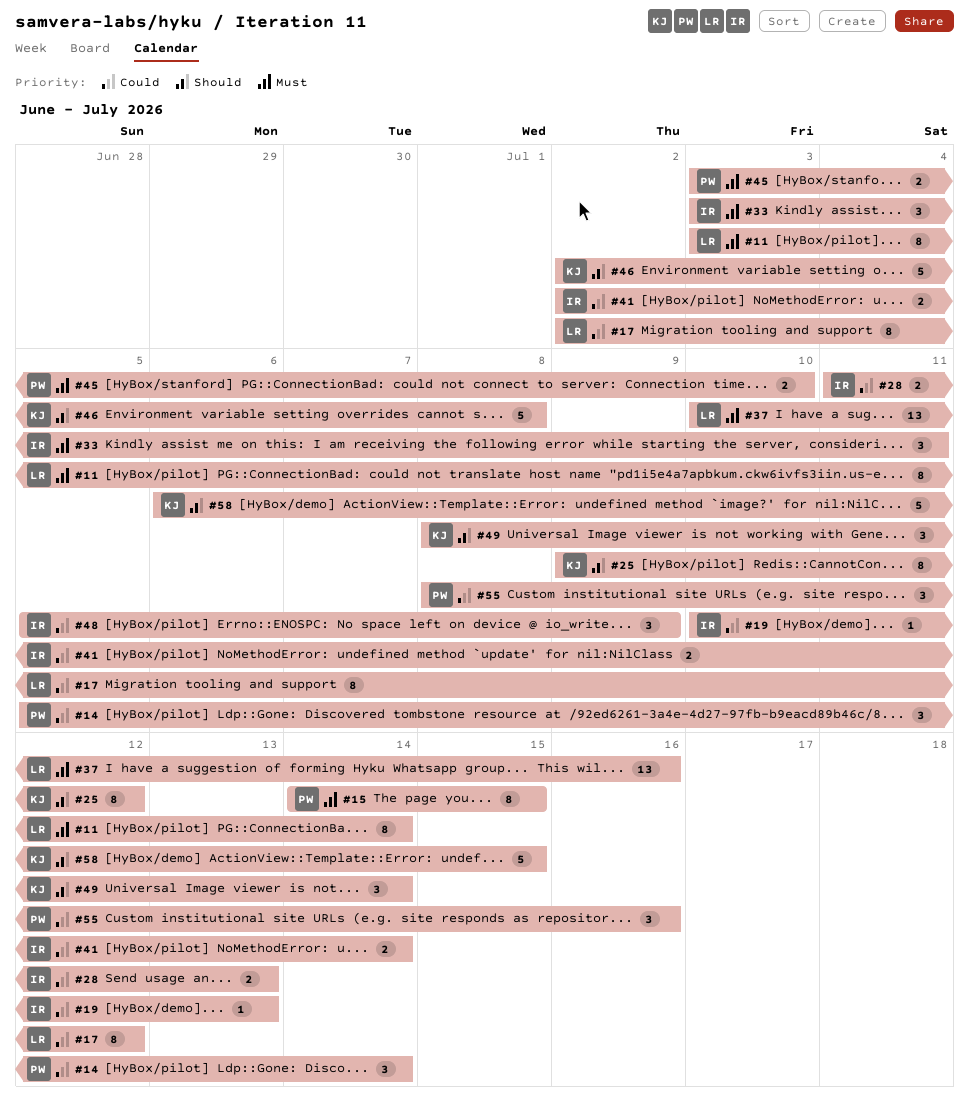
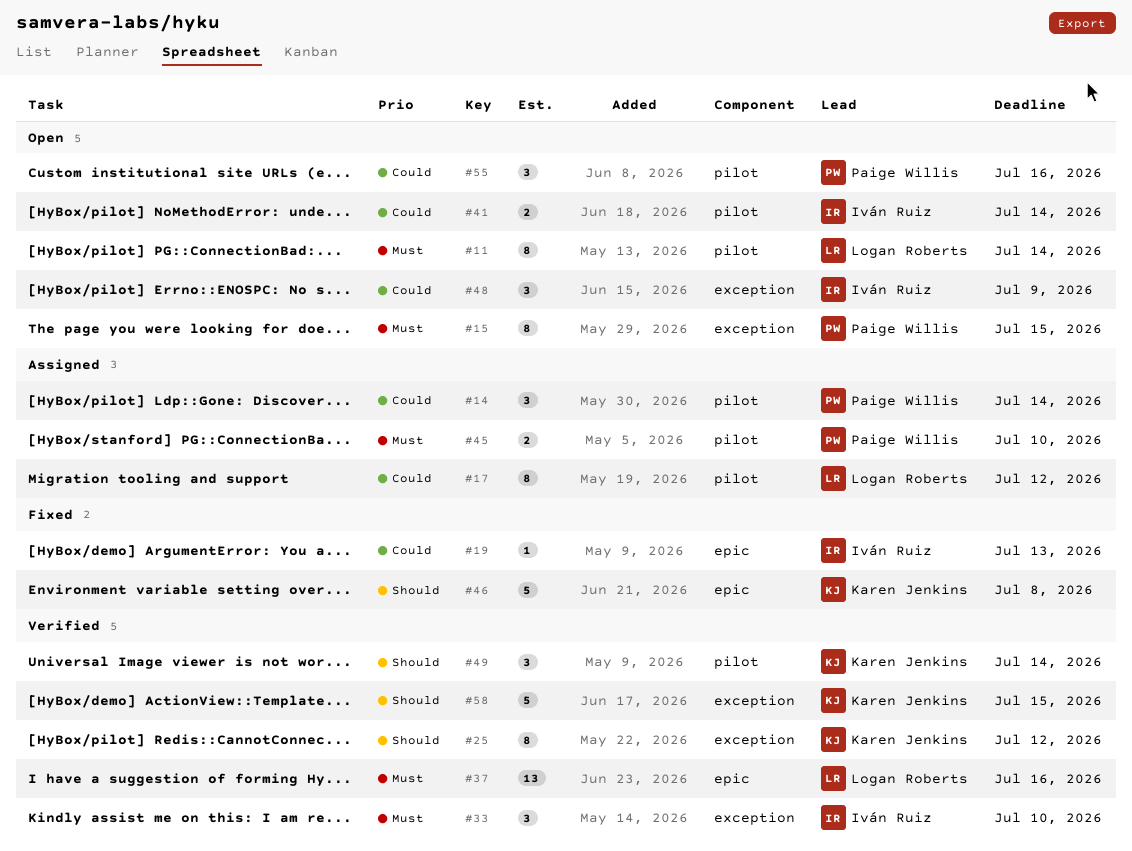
#28: present -> none
#33, due: Jul 11 -> Jul 10

